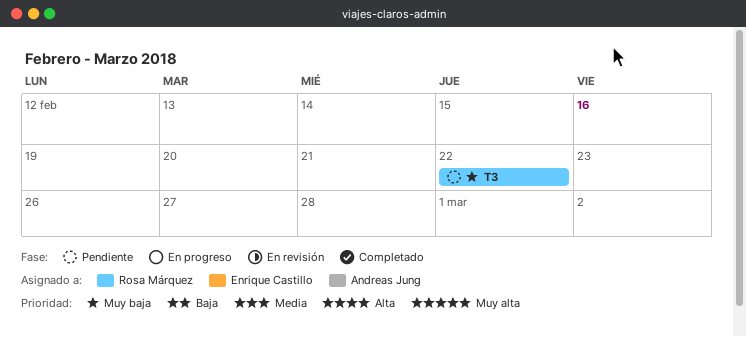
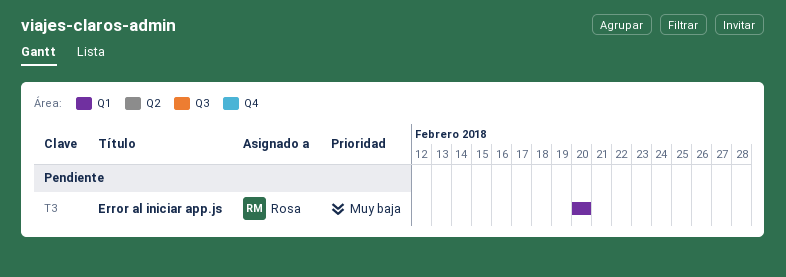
T3, start: Feb 22 -> Feb 20
T3, due: Feb 22 -> Feb 20

